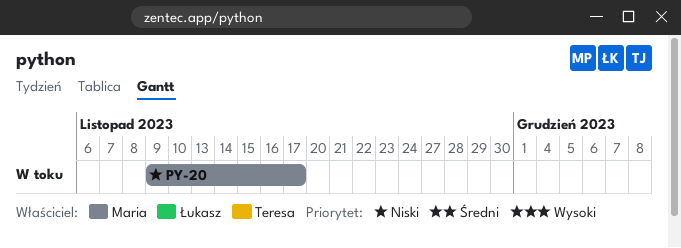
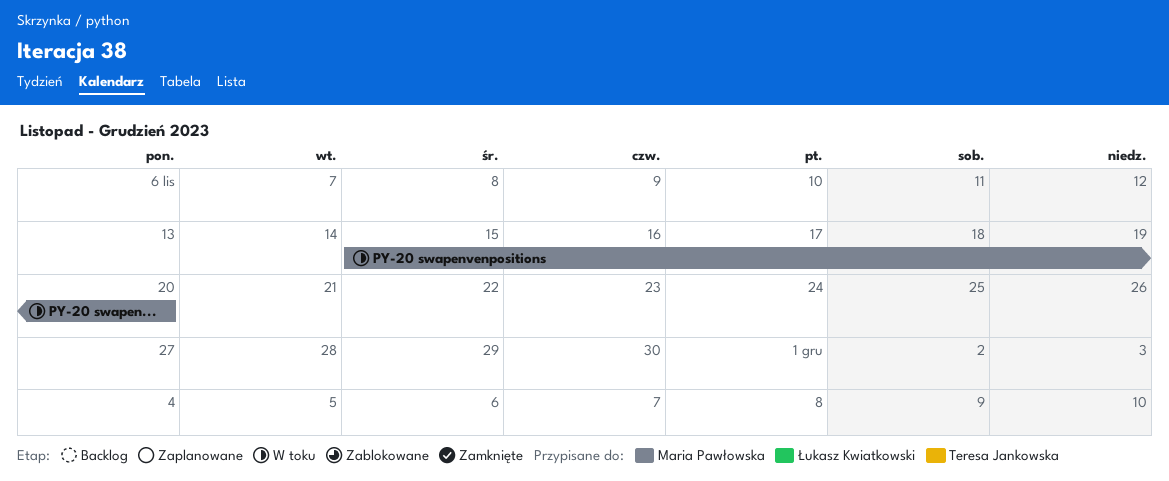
PY-20, start: Nov 9 -> Nov 15
PY-20, due: Nov 17 -> Nov 20

